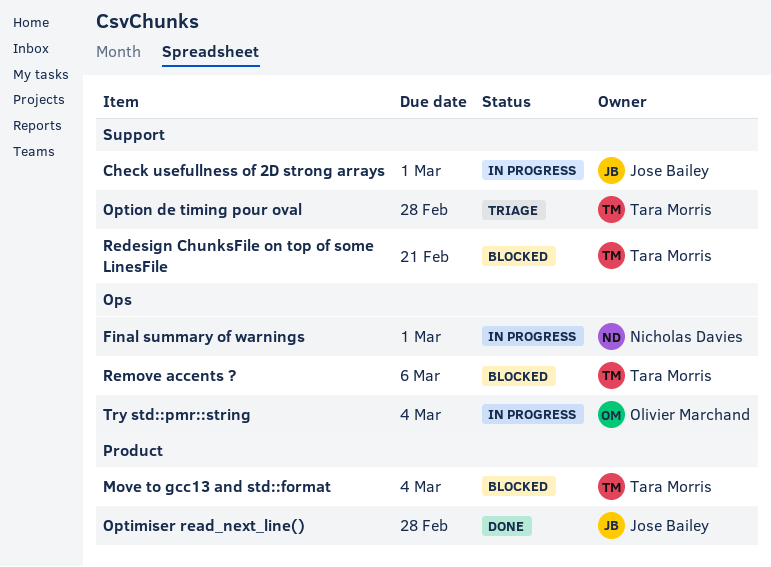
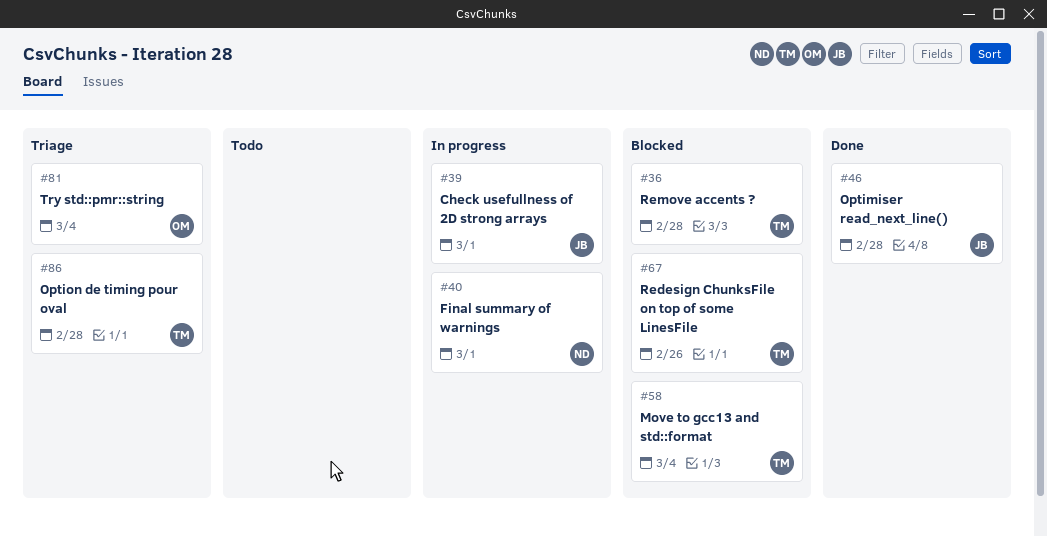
Redesign ChunksFile on top of some LinesFile, due: Feb 21 -> Feb 26
Remove accents ?, due: Mar 6 -> Feb 28
Try std::pmr::string, status: In progress -> Triage

